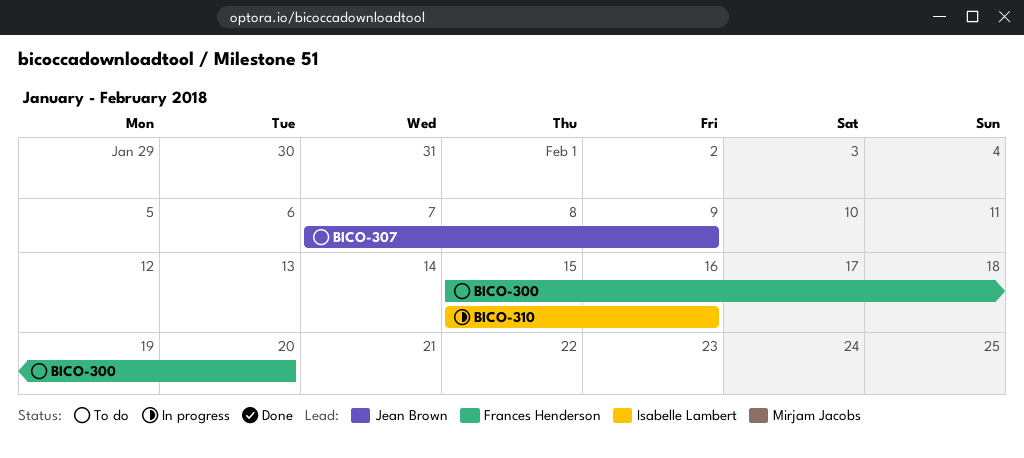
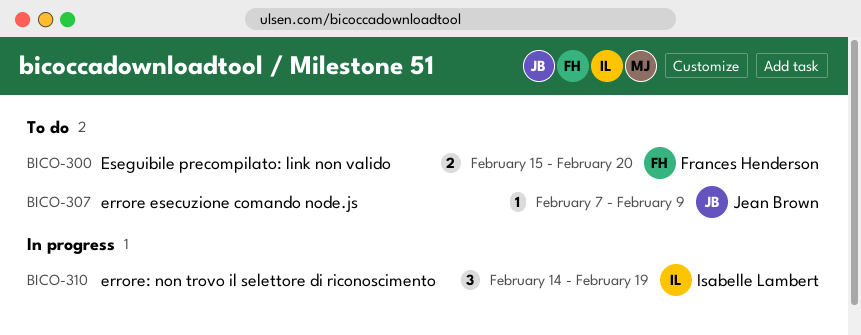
BICO-310, start: Feb 15 -> Feb 14
BICO-310, due: Feb 16 -> Feb 19

